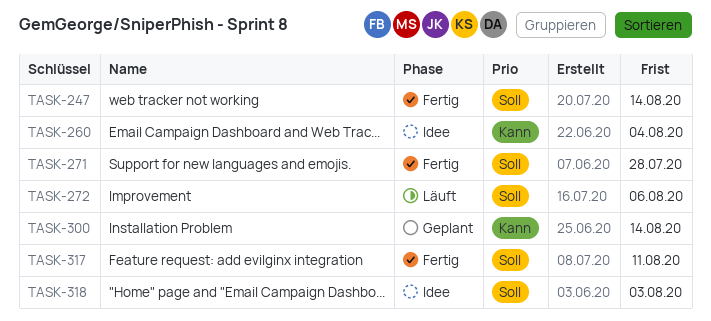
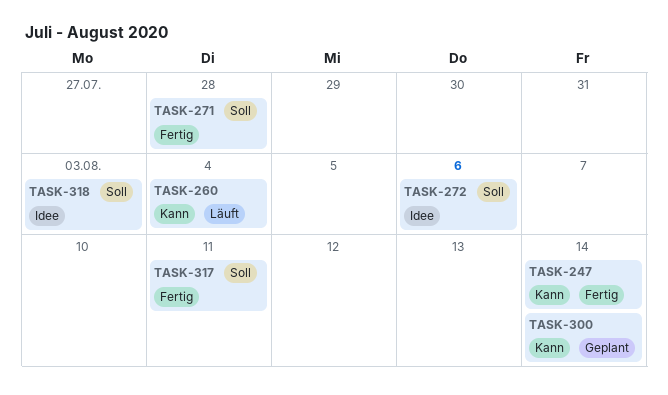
TASK-247, priority: Soll -> Kann
TASK-260, status: Idee -> Läuft
TASK-272, status: Läuft -> Idee

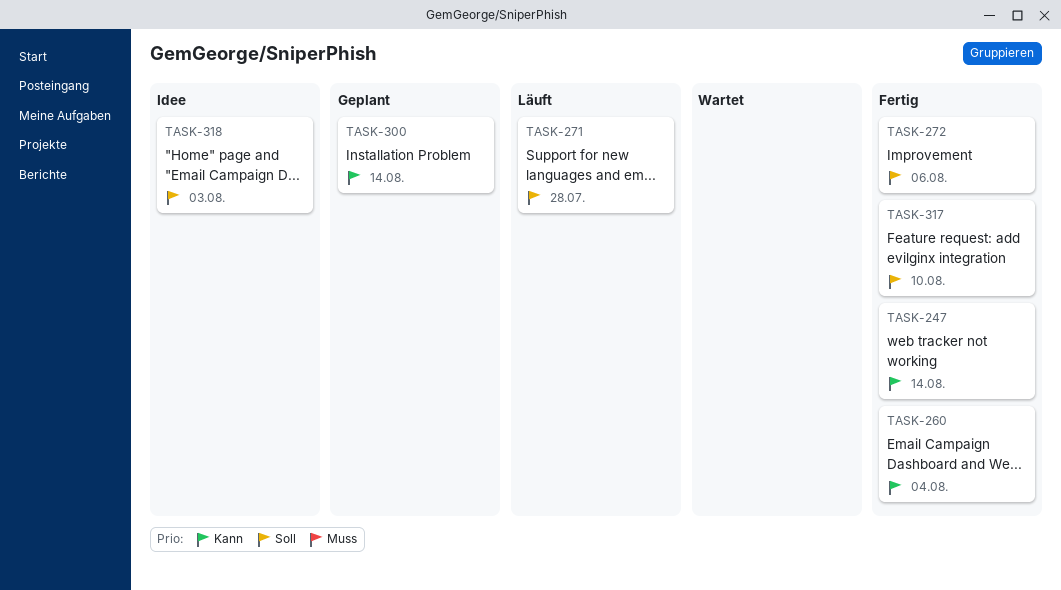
TASK-260, status: Läuft -> Fertig
TASK-271, status: Fertig -> Läuft
TASK-272, status: Idee -> Fertig
TASK-317, due: Aug 11 -> Aug 10

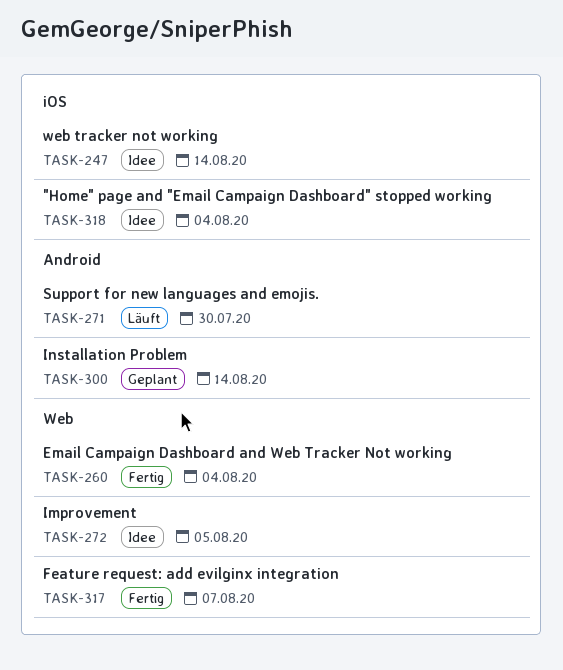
TASK-247, status: Fertig -> Idee
TASK-271, due: Jul 28 -> Jul 30
TASK-272, status: Fertig -> Idee
TASK-272, due: Aug 6 -> Aug 5
TASK-317, due: Aug 10 -> Aug 7
TASK-318, due: Aug 3 -> Aug 4

